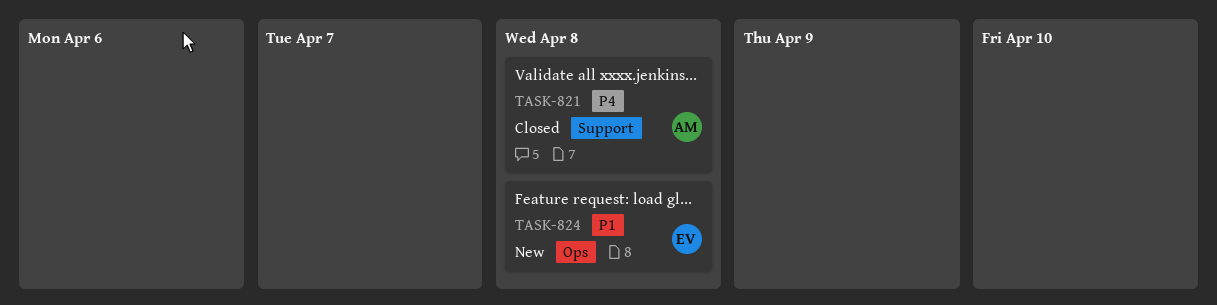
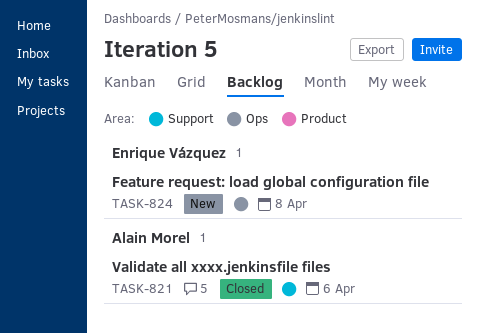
TASK-821, due: Apr 8 -> Apr 6

